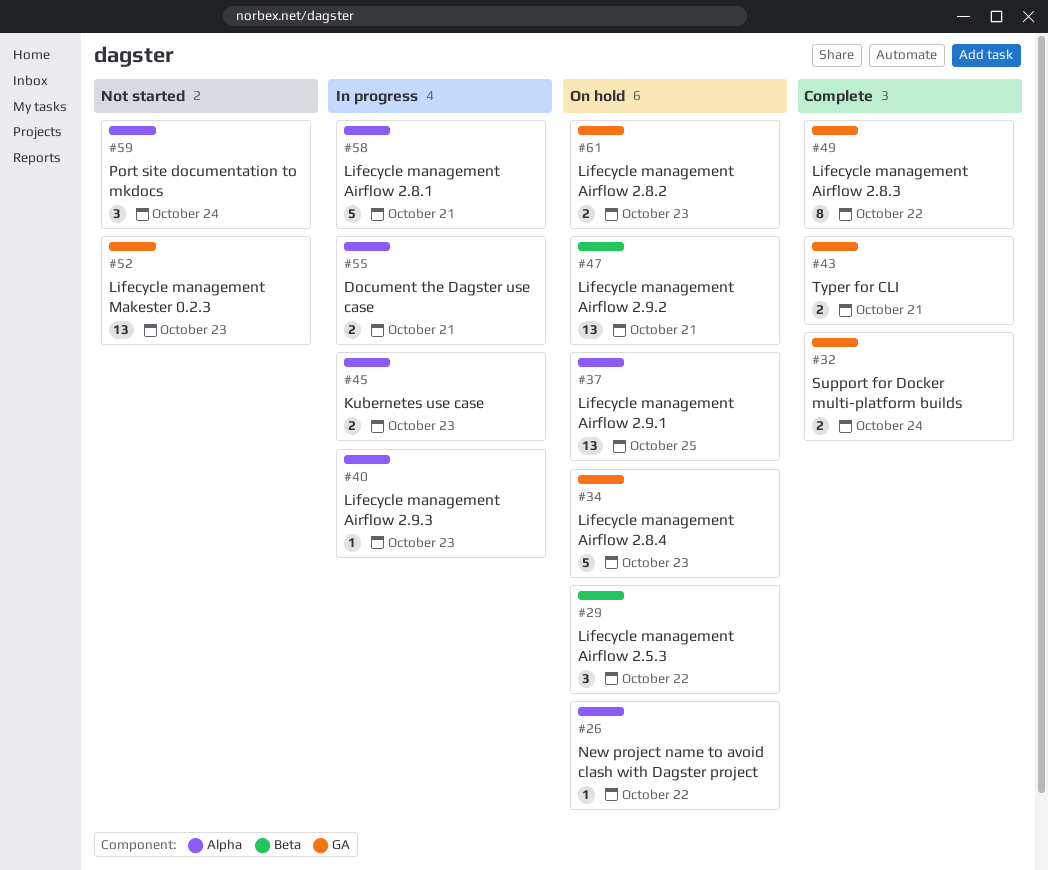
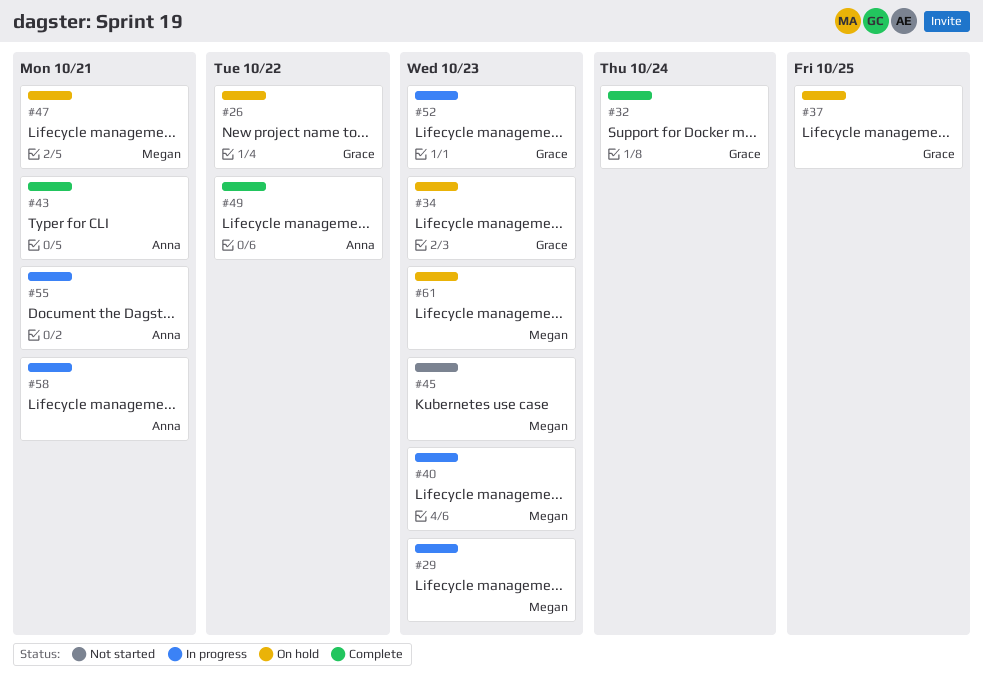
#29, status: On hold -> In progress
#29, due: Oct 22 -> Oct 23
#45, status: In progress -> Not started
#52, status: Not started -> In progress
#59: present -> none

